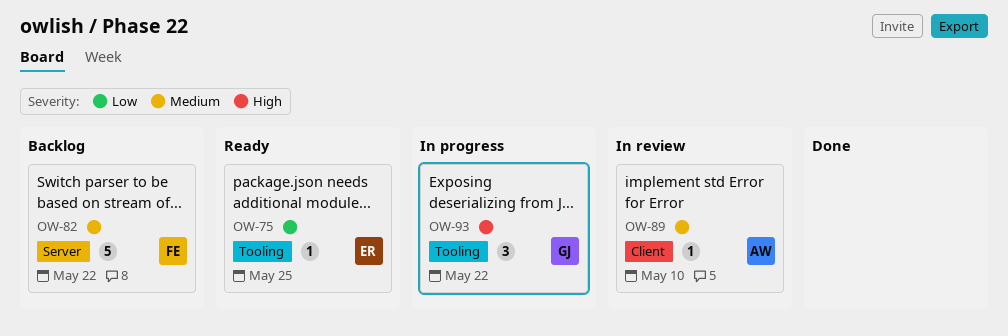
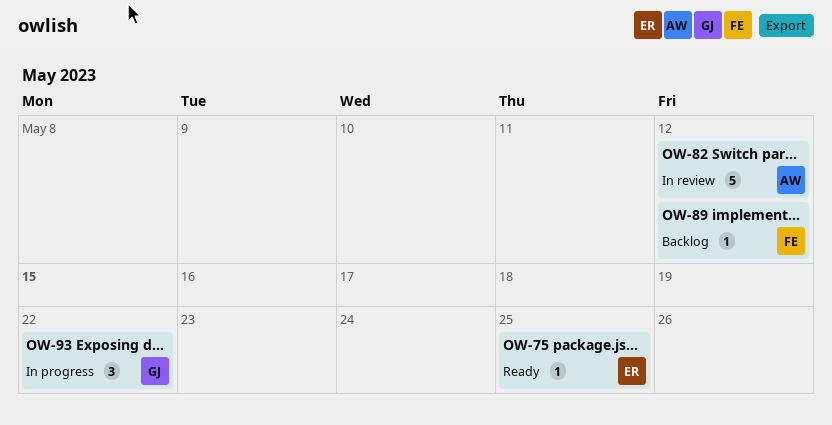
OW-82, status: Backlog -> In review
OW-82, owner: FE -> AW
OW-82, due: May 22 -> May 12
OW-89, status: In review -> Backlog
OW-89, owner: AW -> FE
OW-89, due: May 10 -> May 12

